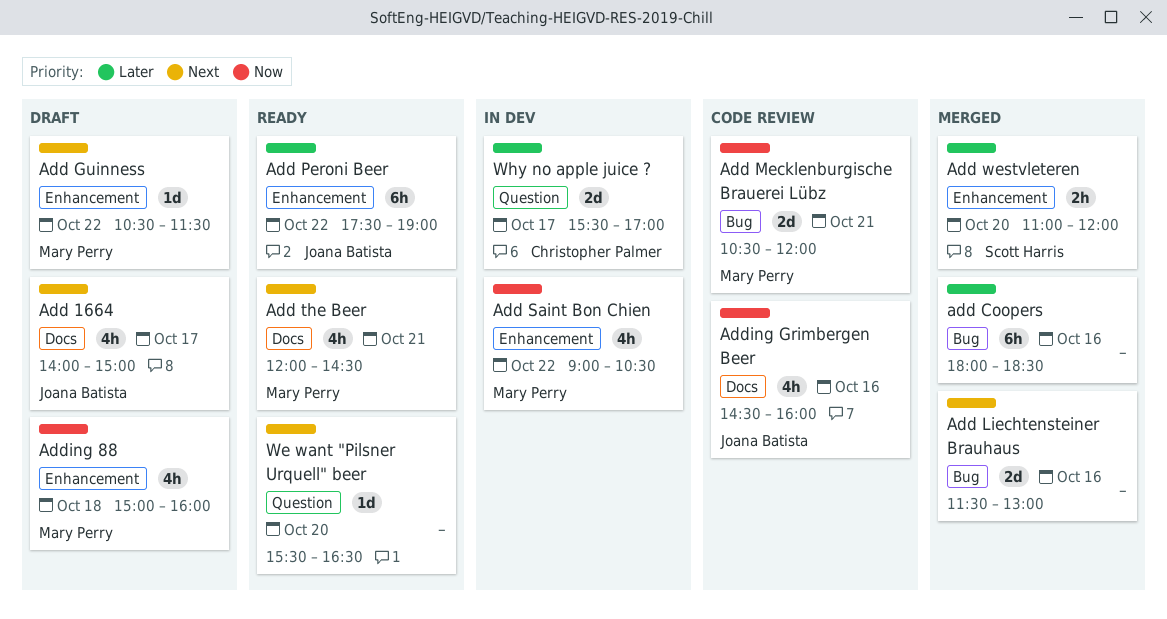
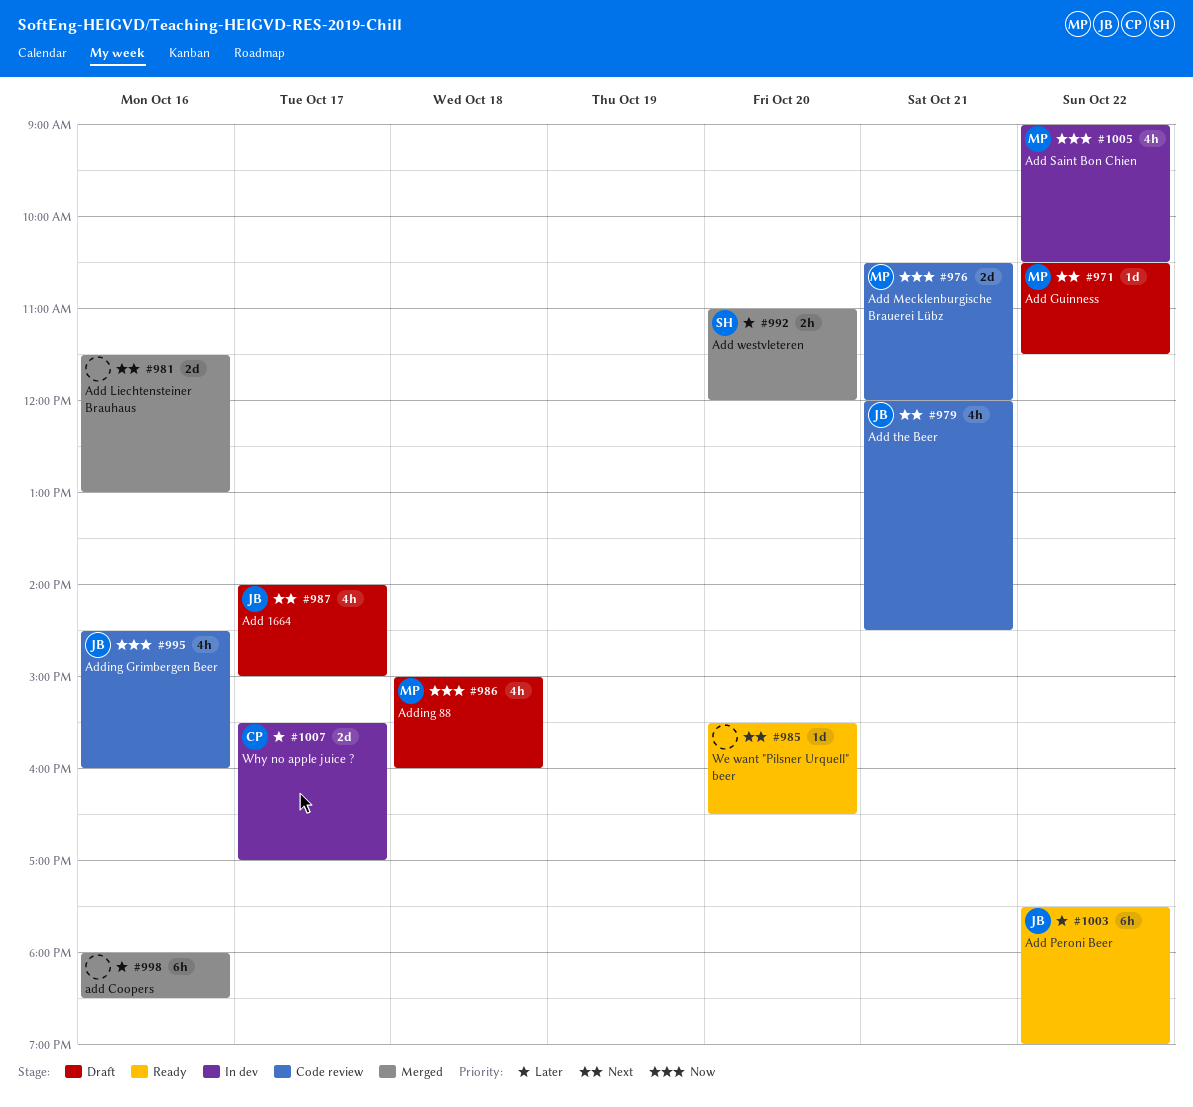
Add the Beer, status: Ready -> Code review
Add the Beer, owner: Mary Perry -> Joana Batista

